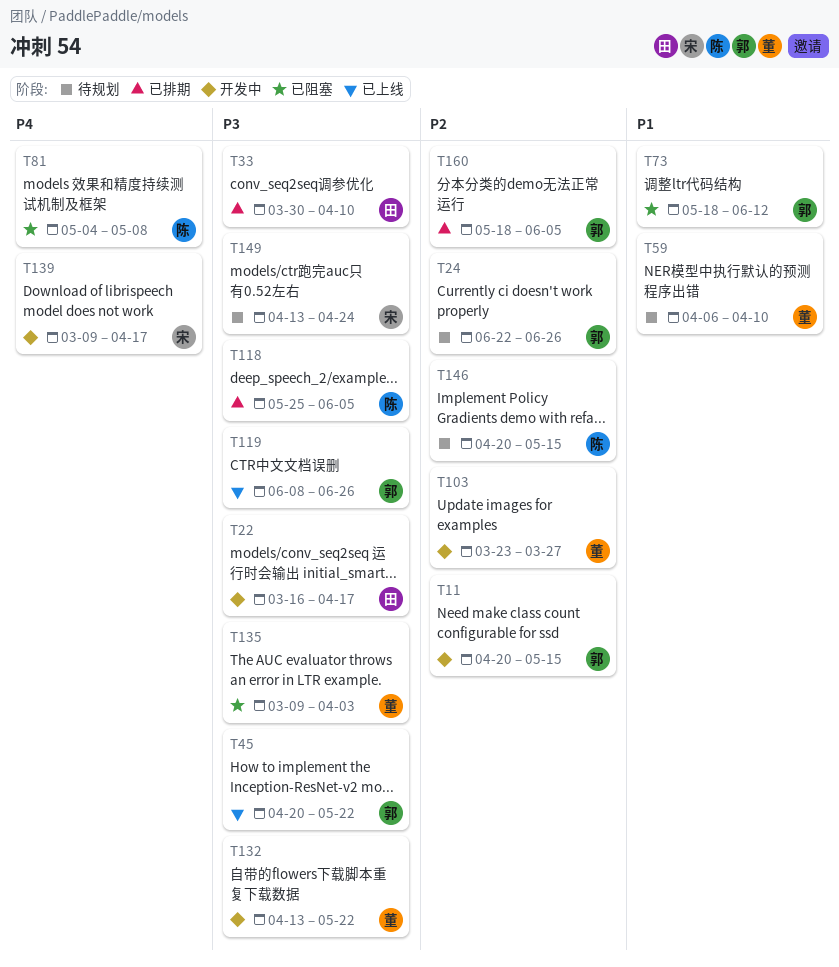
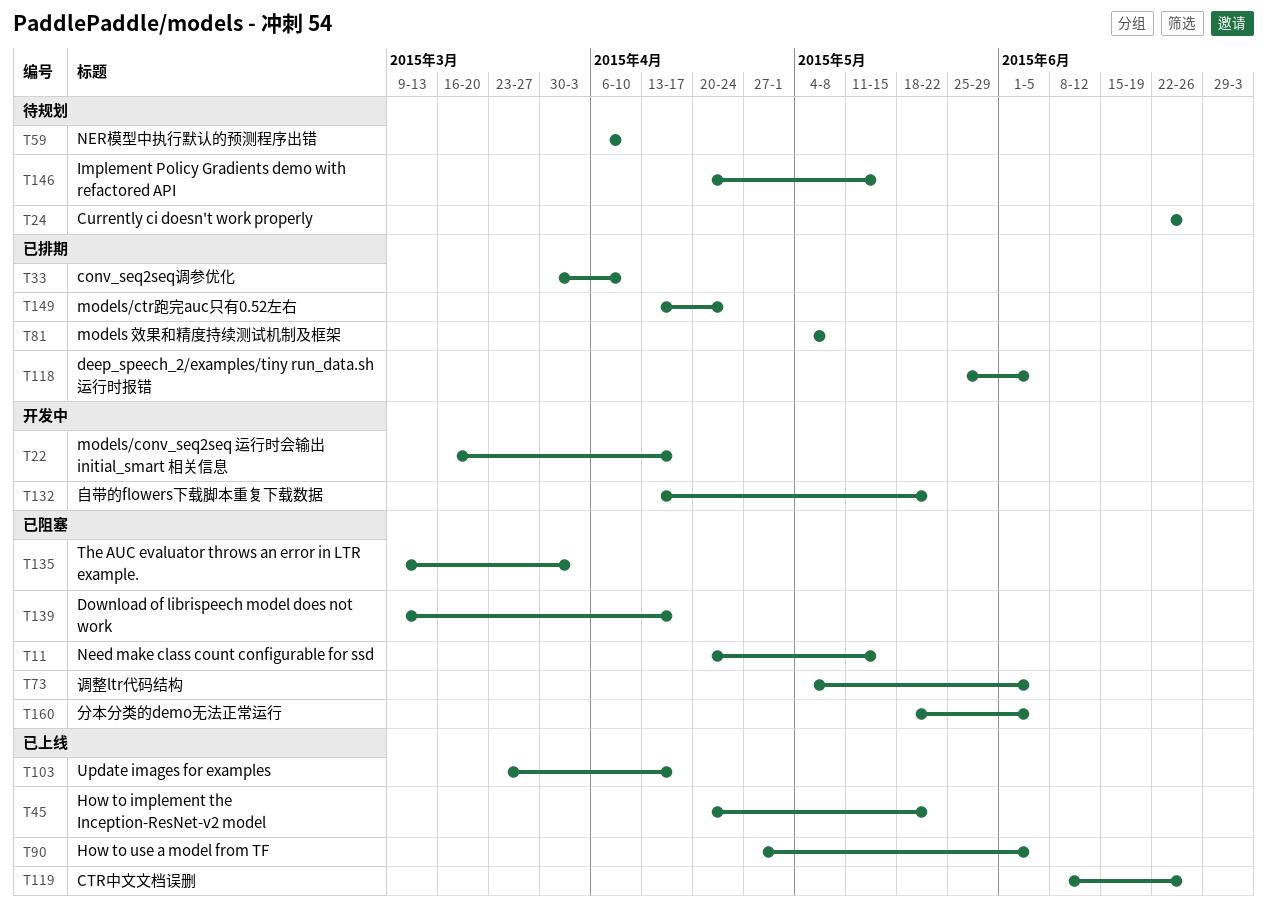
T11, status: 开发中 -> 已阻塞
T73, start: May 18 -> May 4
T73, due: Jun 12 -> Jun 5
T81, status: 已阻塞 -> 已排期
T90: none -> present
T103, status: 开发中 -> 已上线
T103, due: Mar 27 -> Apr 17
T139, status: 开发中 -> 已阻塞
T149, status: 待规划 -> 已排期
T160, status: 已排期 -> 已阻塞

